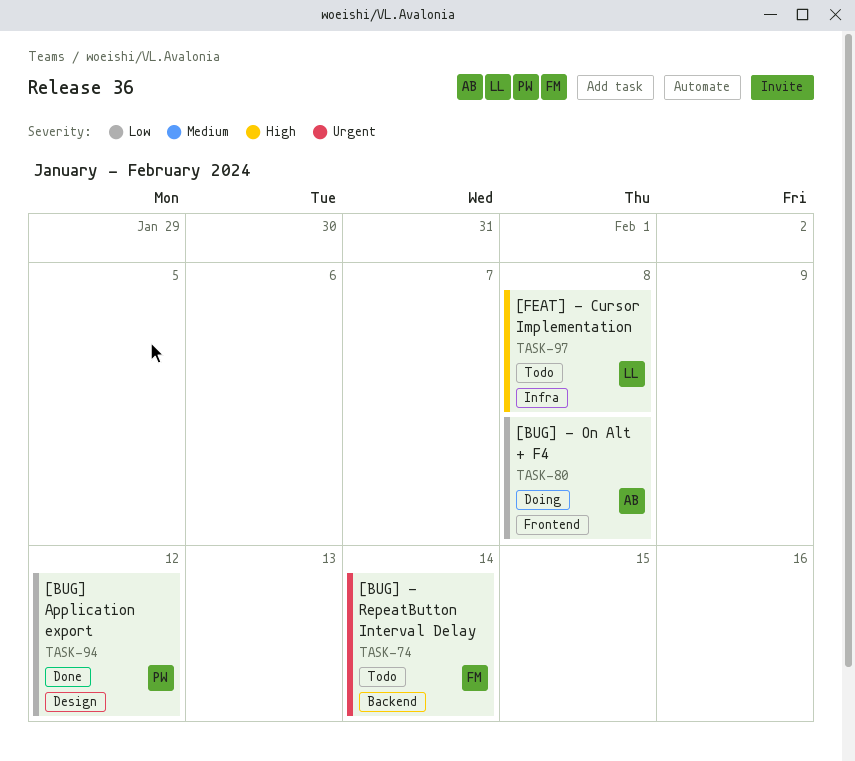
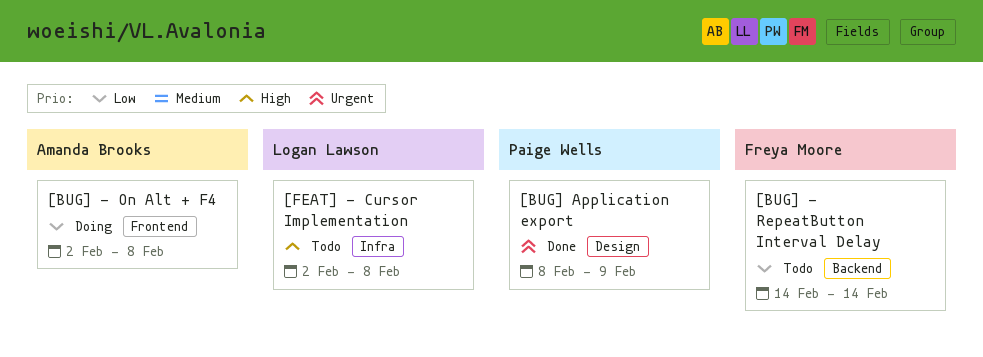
[BUG] - RepeatButton Interval Delay, priority: Urgent -> Low
[BUG] Application export, priority: Low -> Urgent
[BUG] Application export, due: Feb 12 -> Feb 9

